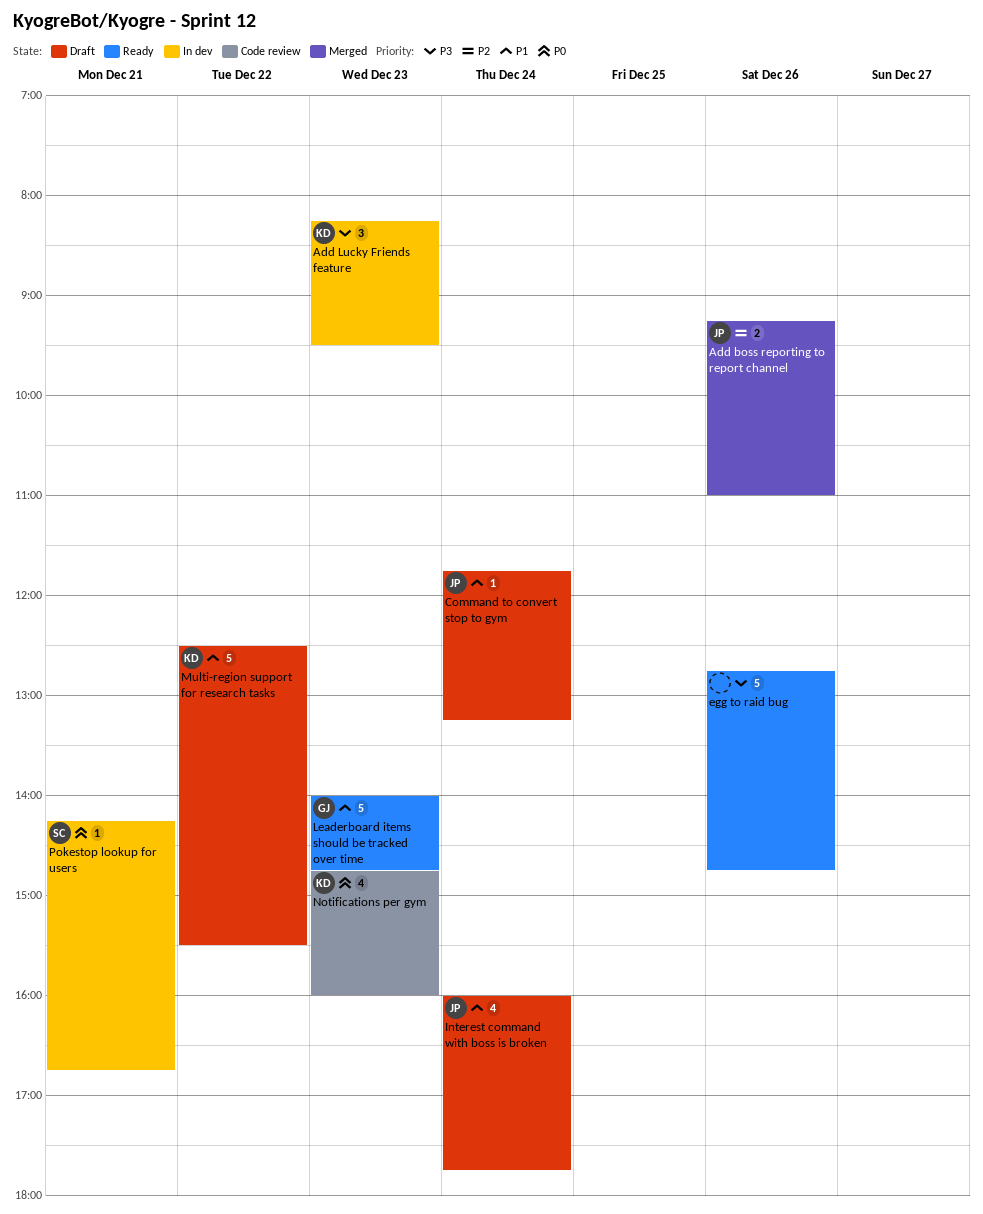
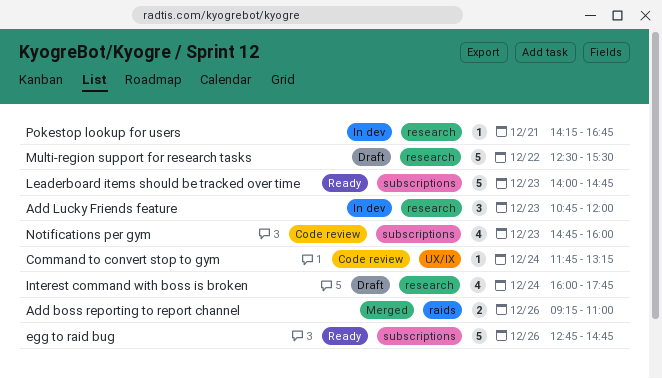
Add Lucky Friends feature, begins: 08:15 -> 10:45
Add Lucky Friends feature, ends: 09:30 -> 12:00
Command to convert stop to gym, status: Draft -> Code review

